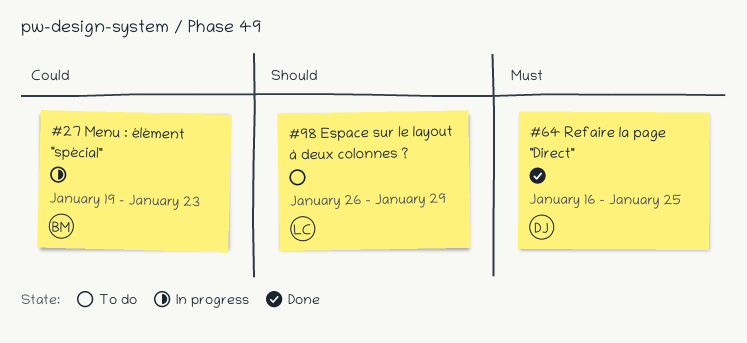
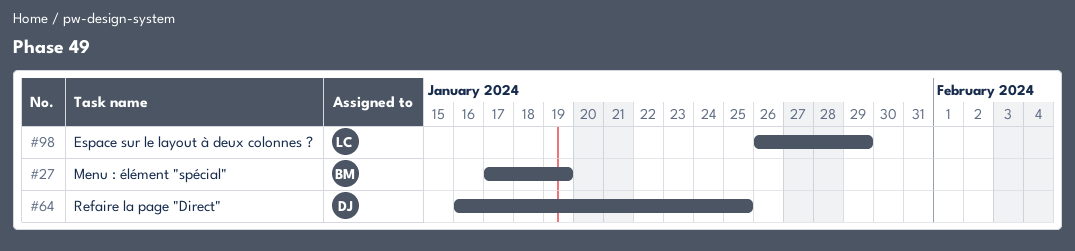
#27, start: Jan 19 -> Jan 17
#27, due: Jan 23 -> Jan 19

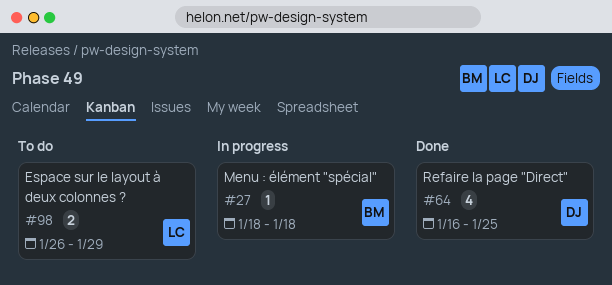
#27, start: Jan 17 -> Jan 18
#27, due: Jan 19 -> Jan 18

